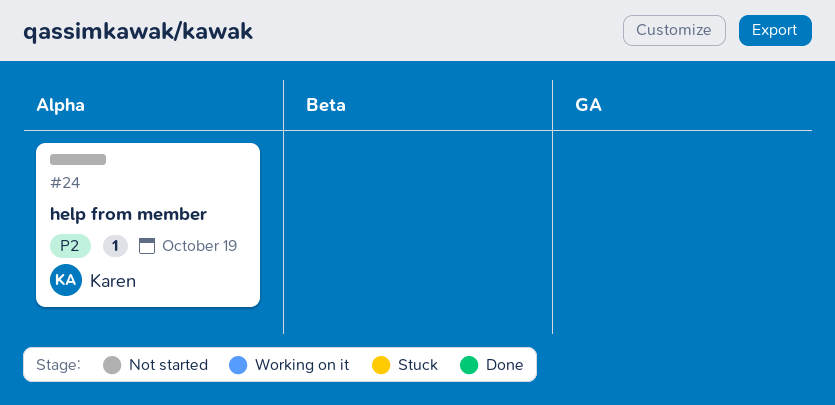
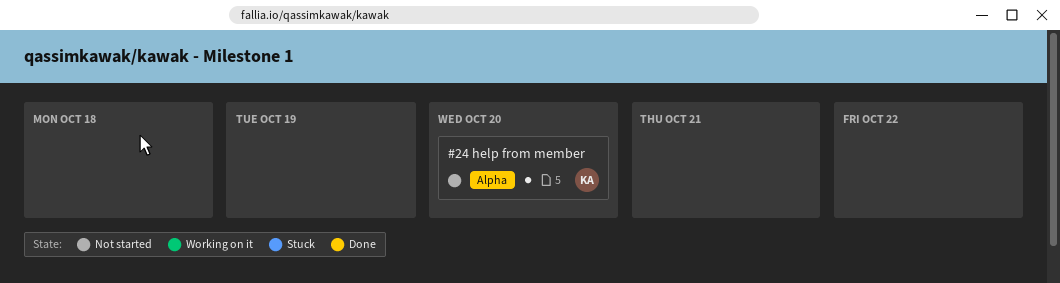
#24, due: Oct 19 -> Oct 20

